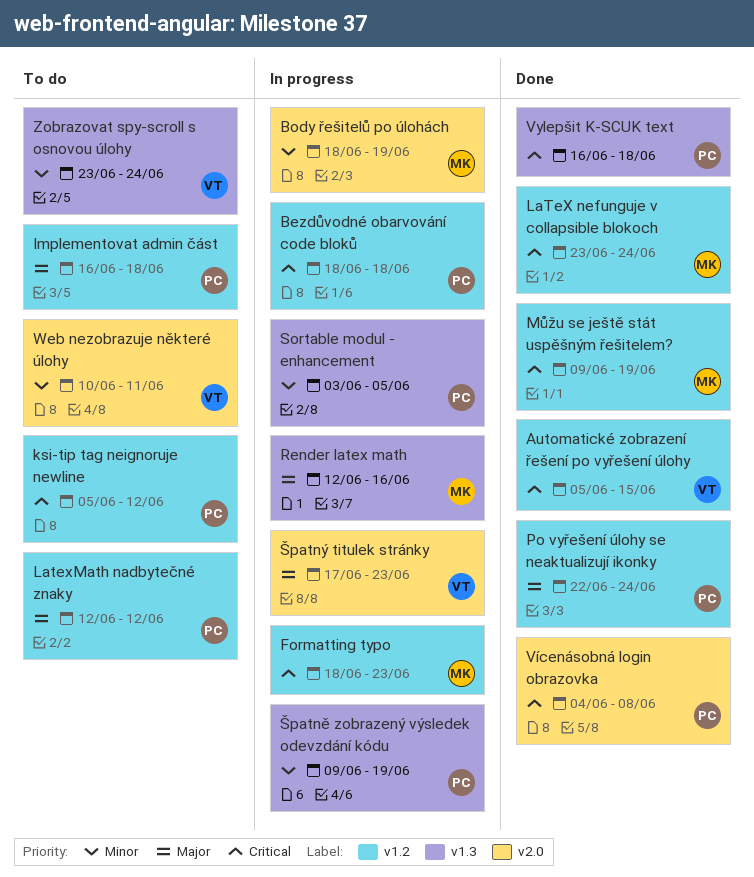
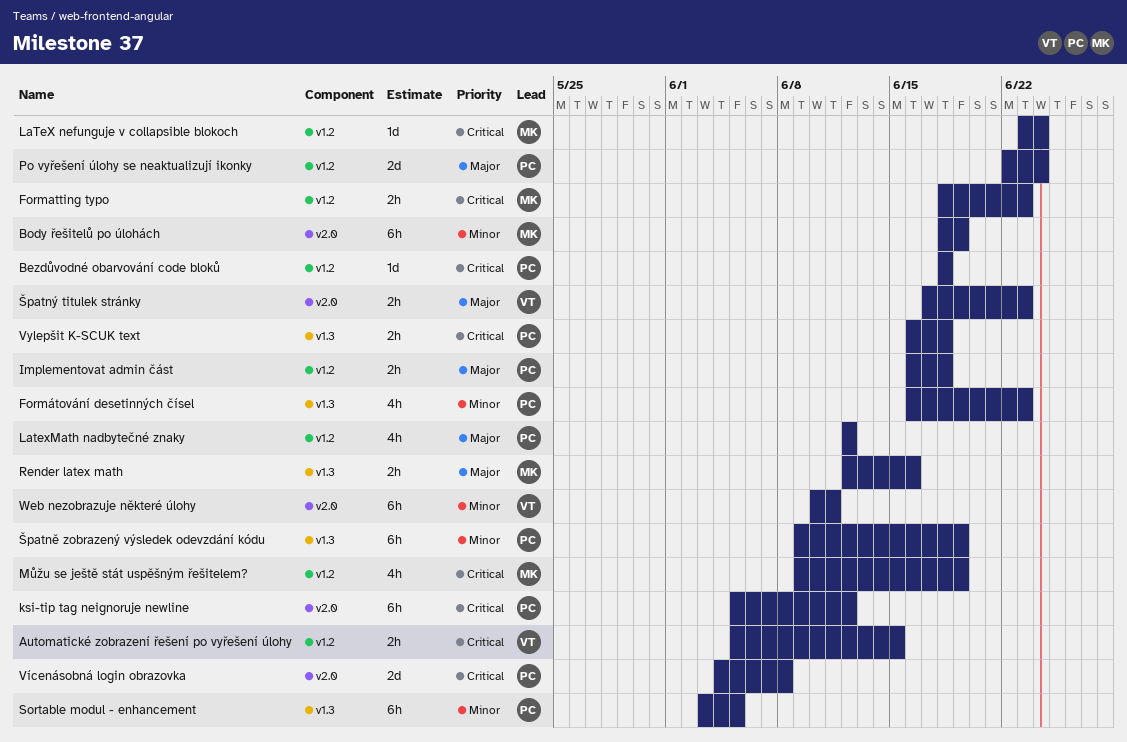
Formátování desetinných čísel: none -> present
ksi-tip tag neignoruje newline, label: v1.2 -> v2.0
Zobrazovat spy-scroll s osnovou úlohy: present -> none

